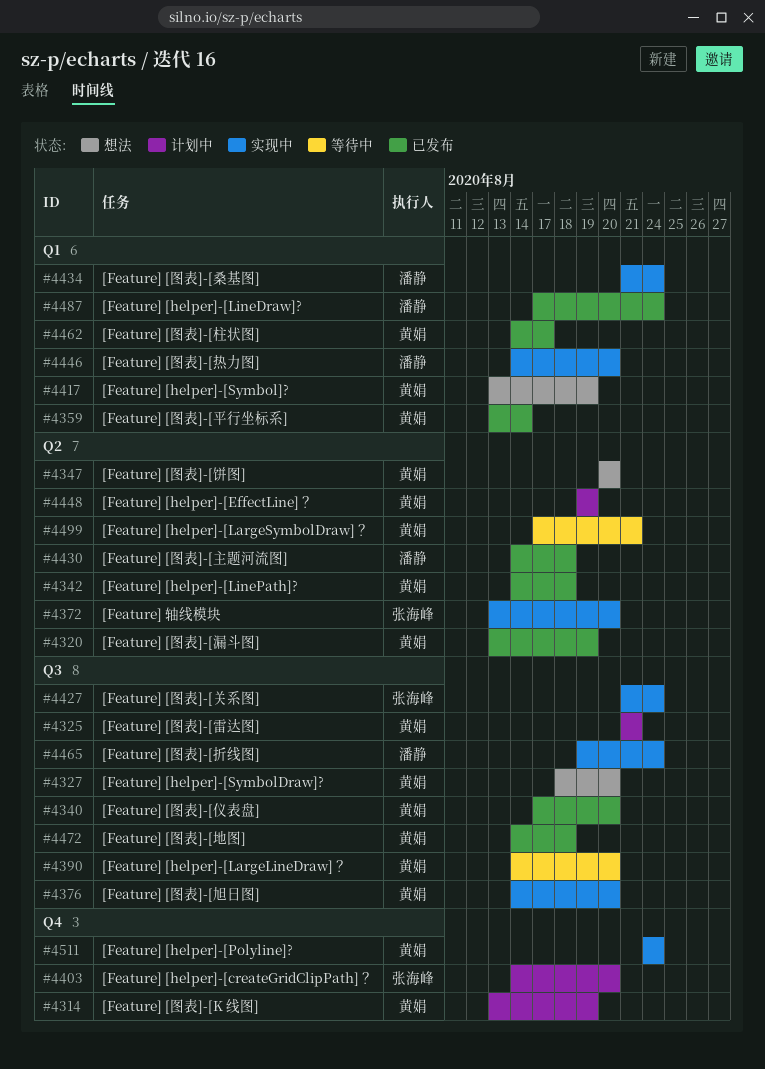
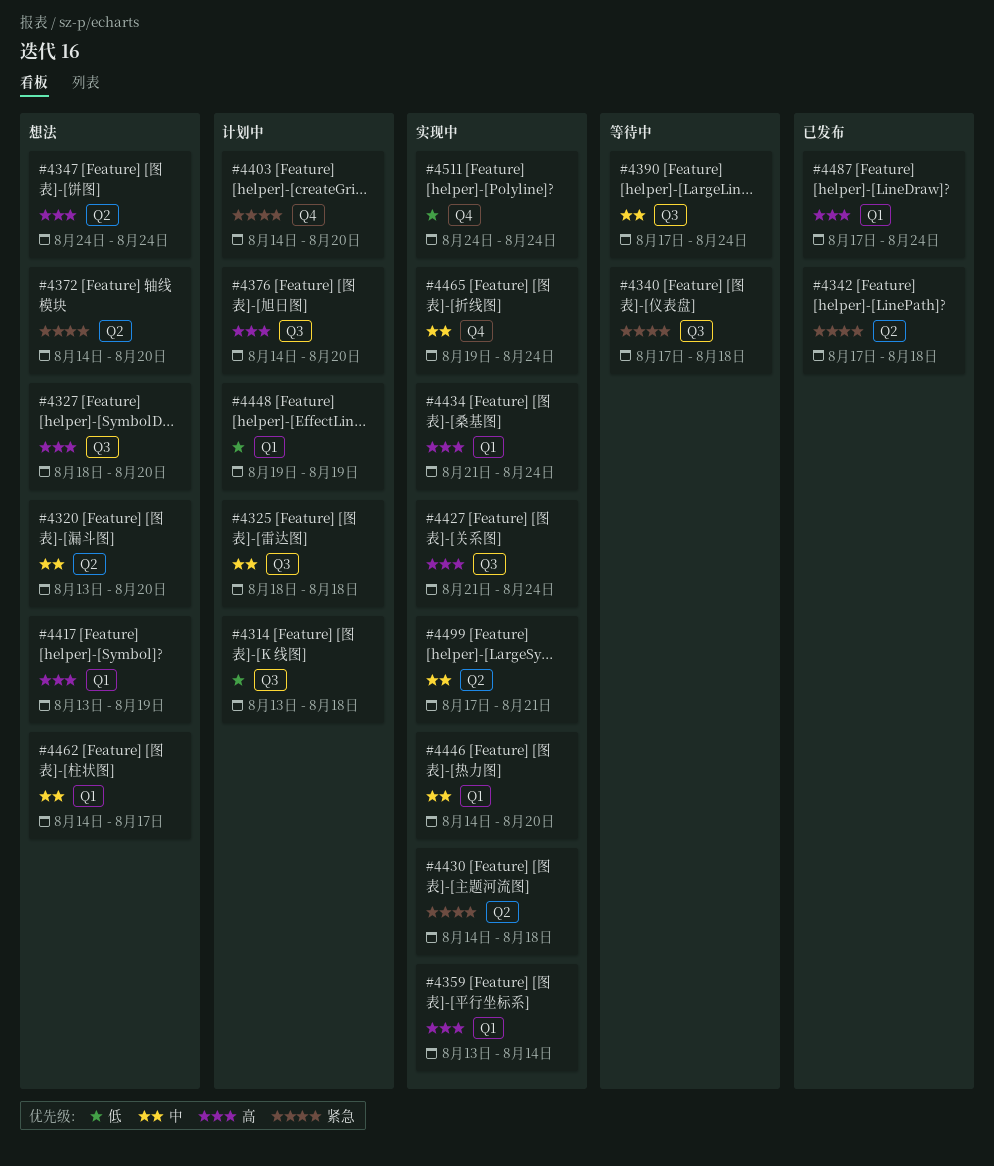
#4314, label: Q4 -> Q3
#4314, due: Aug 19 -> Aug 18
#4320, status: 已发布 -> 想法
#4320, due: Aug 19 -> Aug 20
#4325, start: Aug 21 -> Aug 18
#4325, due: Aug 21 -> Aug 18
#4340, status: 已发布 -> 等待中
#4340, due: Aug 20 -> Aug 18
#4342, start: Aug 14 -> Aug 17
#4347, start: Aug 20 -> Aug 24
#4347, due: Aug 20 -> Aug 24
#4359, status: 已发布 -> 实现中
#4372, status: 实现中 -> 想法
#4372, start: Aug 13 -> Aug 14
#4376, status: 实现中 -> 计划中
#4390, start: Aug 14 -> Aug 17
#4390, due: Aug 20 -> Aug 24
#4430, status: 已发布 -> 实现中
#4448, label: Q2 -> Q1
#4462, status: 已发布 -> 想法
#4465, label: Q3 -> Q4
#4472: present -> none
#4499, status: 等待中 -> 实现中

